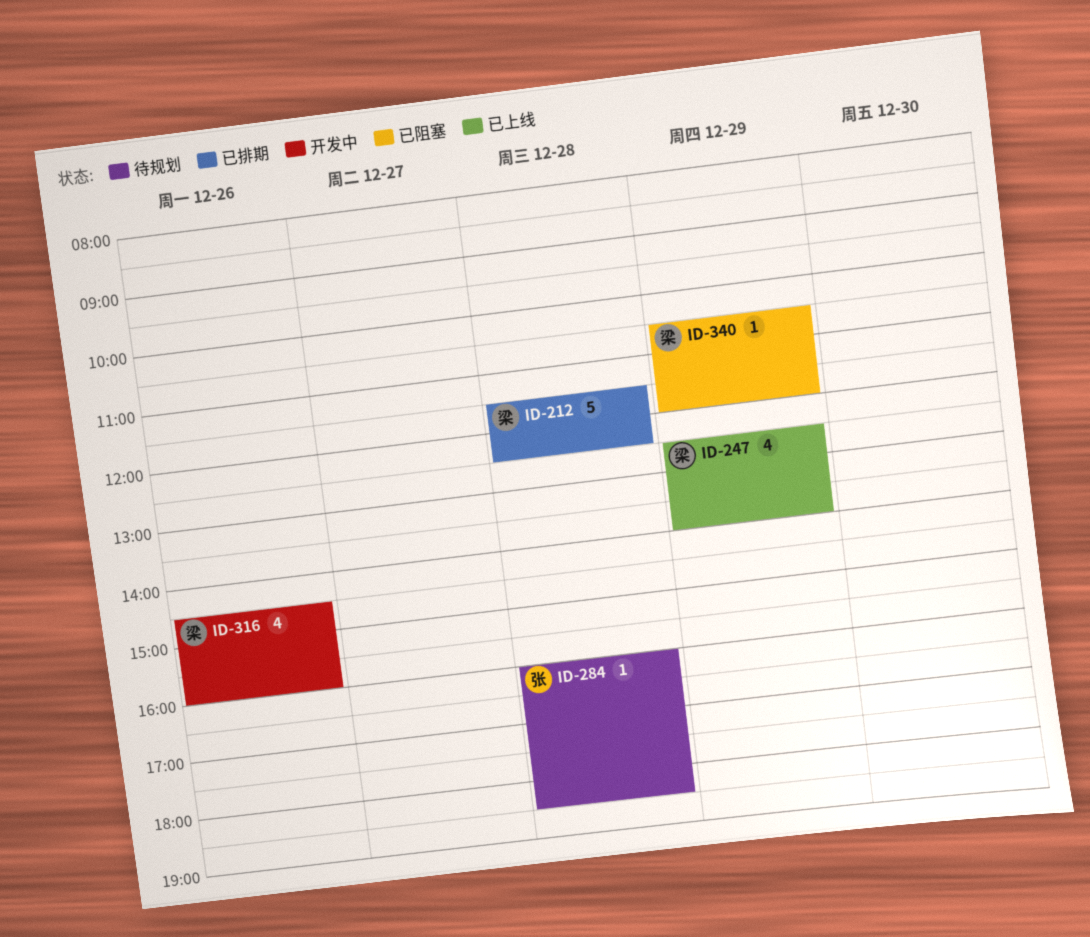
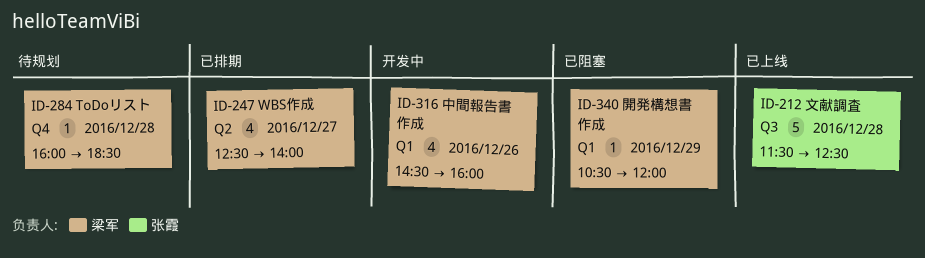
ID-212, status: 已排期 -> 已上线
ID-212, owner: 梁军 -> 张霞
ID-247, status: 已上线 -> 已排期
ID-247, day: Dec 29 -> Dec 27
ID-284, owner: 张霞 -> 梁军

